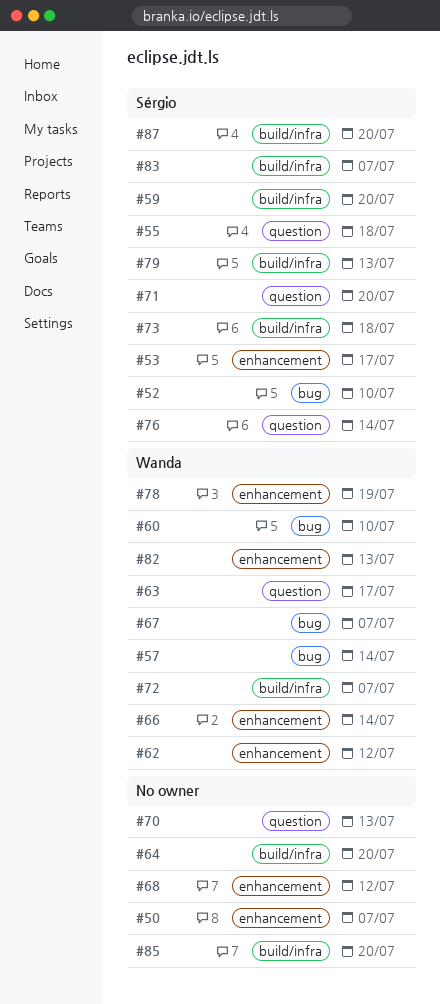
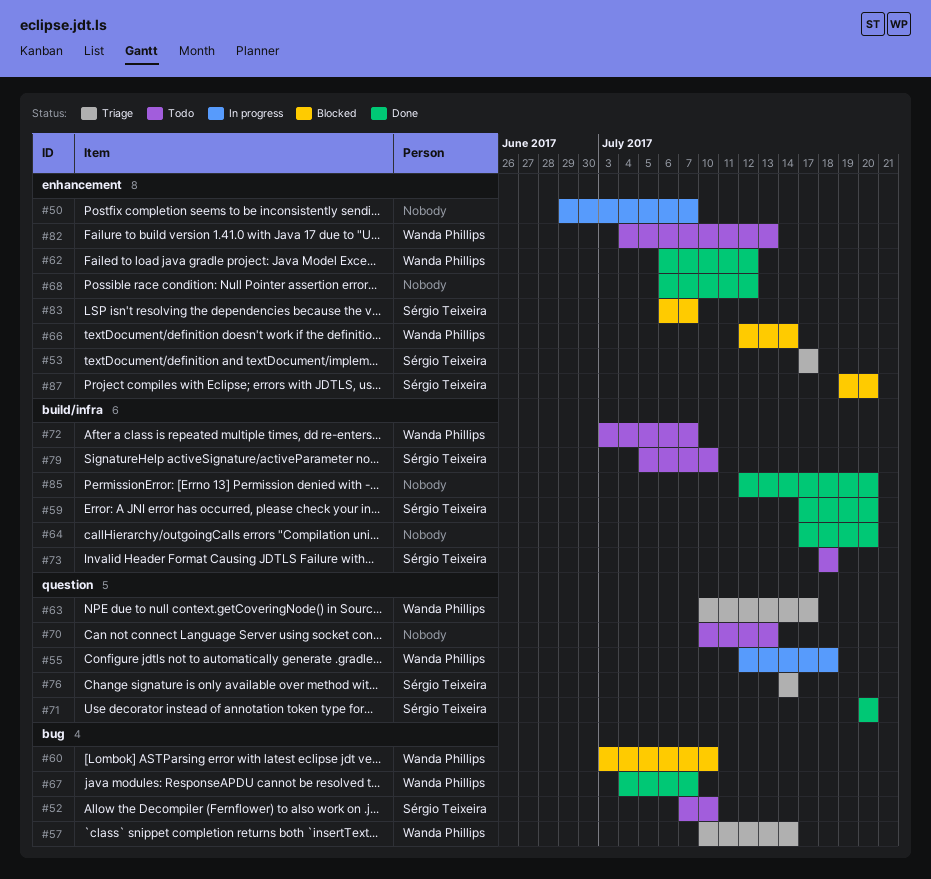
#55, owner: Sérgio Teixeira -> Wanda Phillips
#78: present -> none
#79, due: Jul 13 -> Jul 10
#83, label: build/infra -> enhancement
#87, label: build/infra -> enhancement

